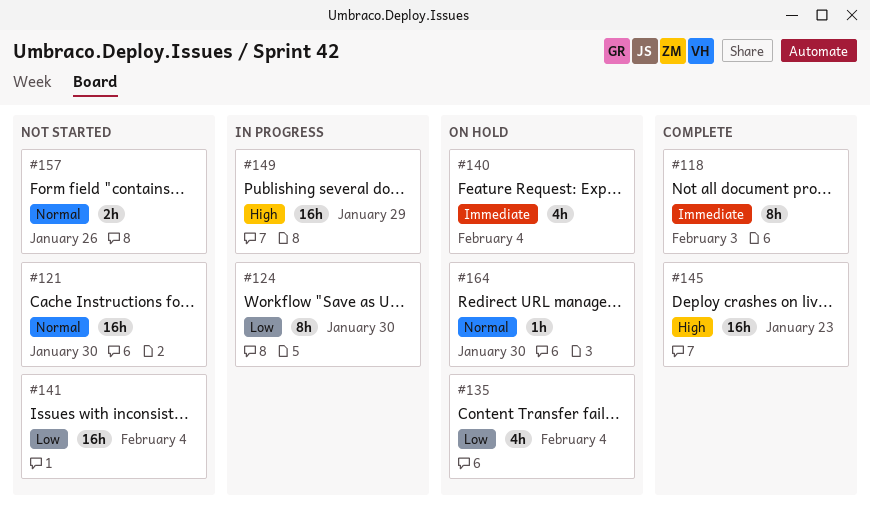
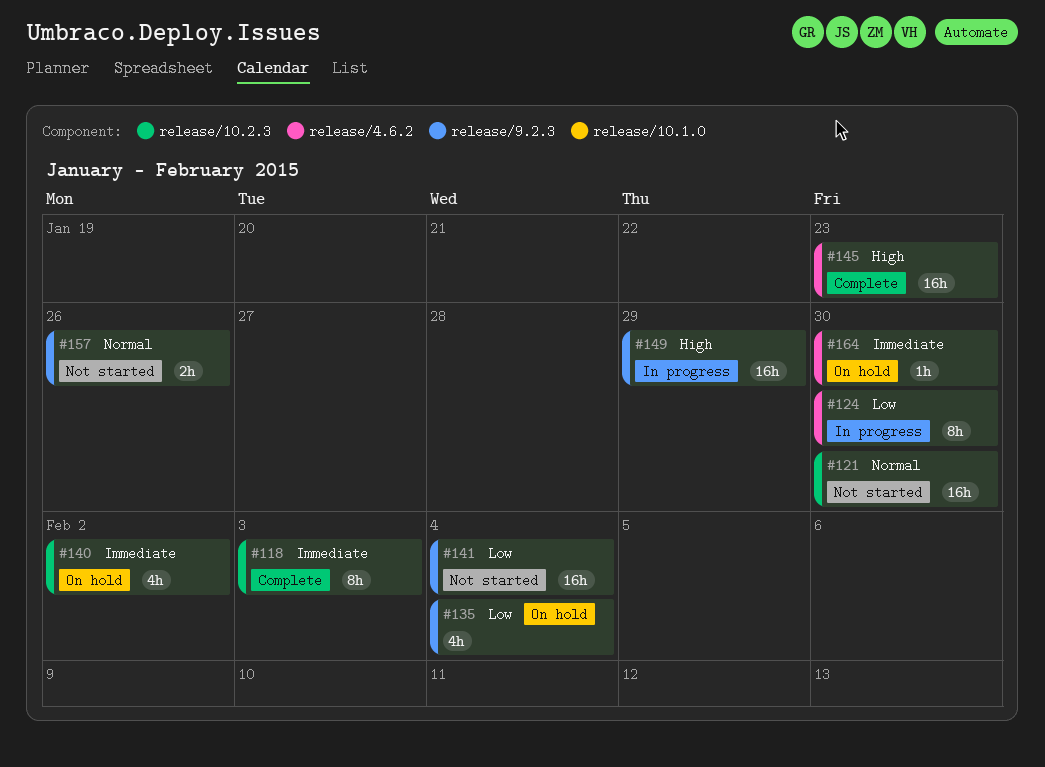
#140, due: Feb 4 -> Feb 2
#164, priority: Normal -> Immediate

